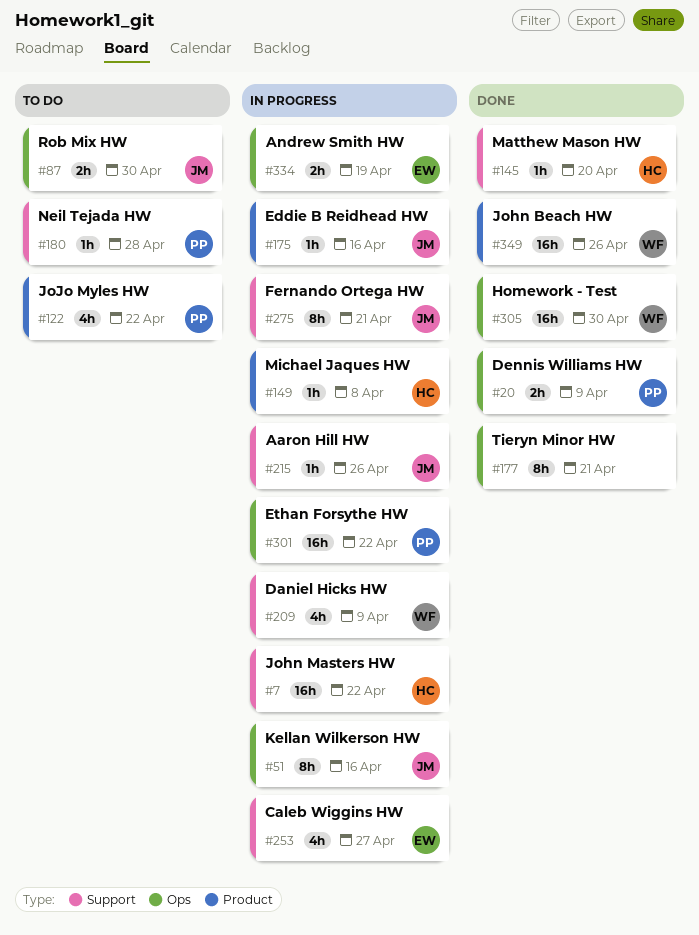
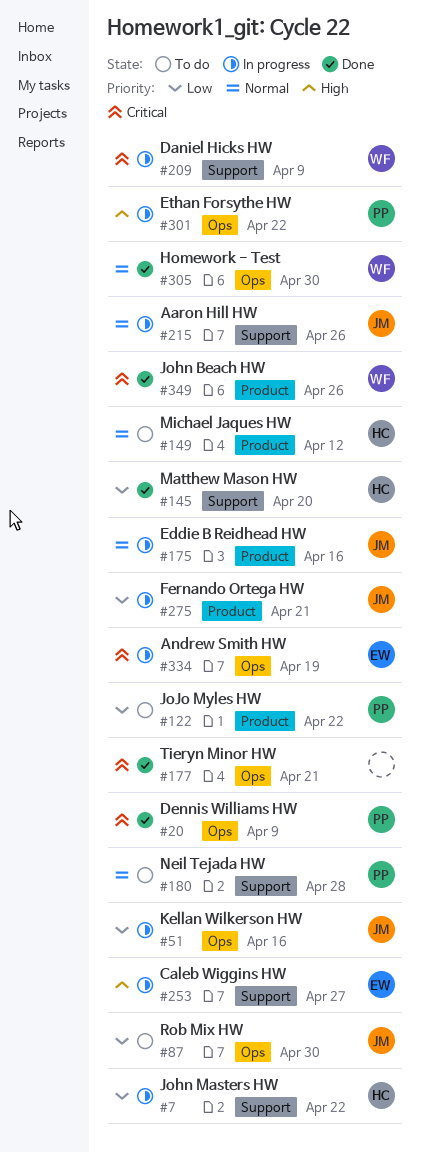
#149, status: In progress -> To do
#149, due: Apr 8 -> Apr 12
#275, label: Support -> Product

